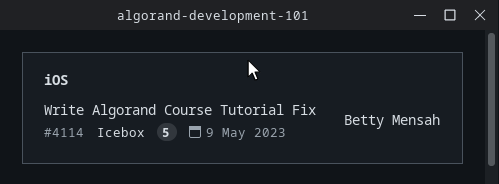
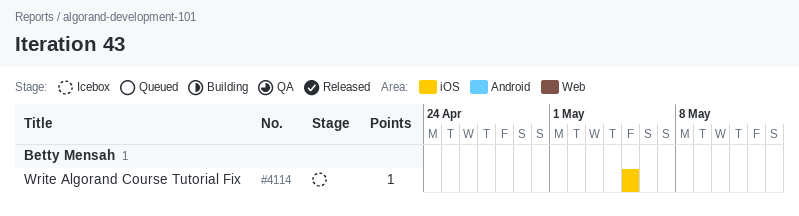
#4114, estimate: 5 -> 1
#4114, due: May 9 -> May 5

